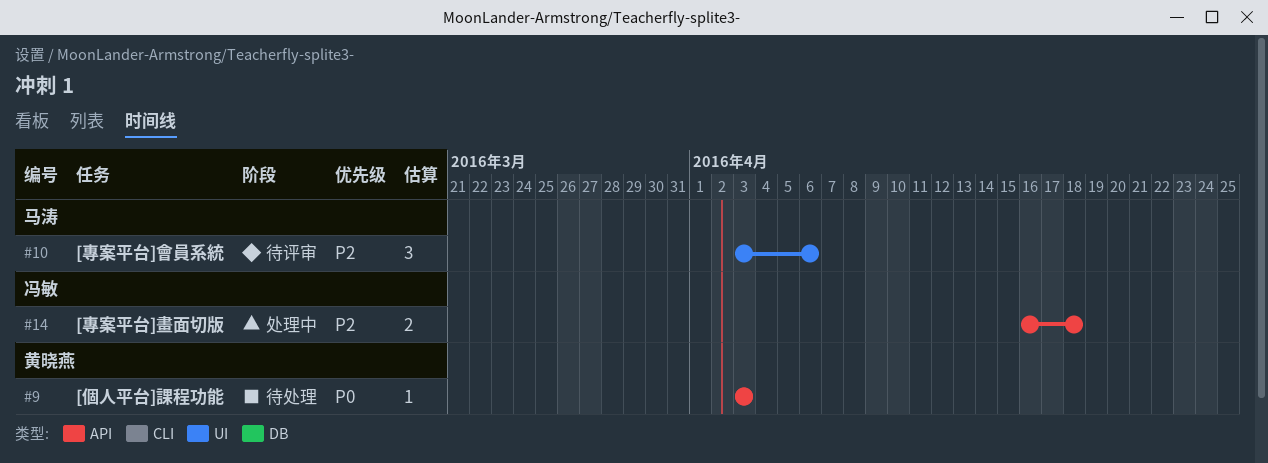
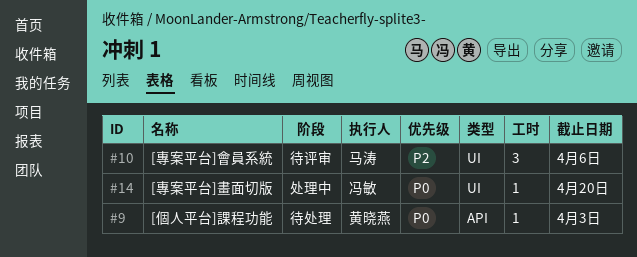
#14, priority: P2 -> P0
#14, label: API -> UI
#14, estimate: 2 -> 1
#14, due: Apr 18 -> Apr 20

